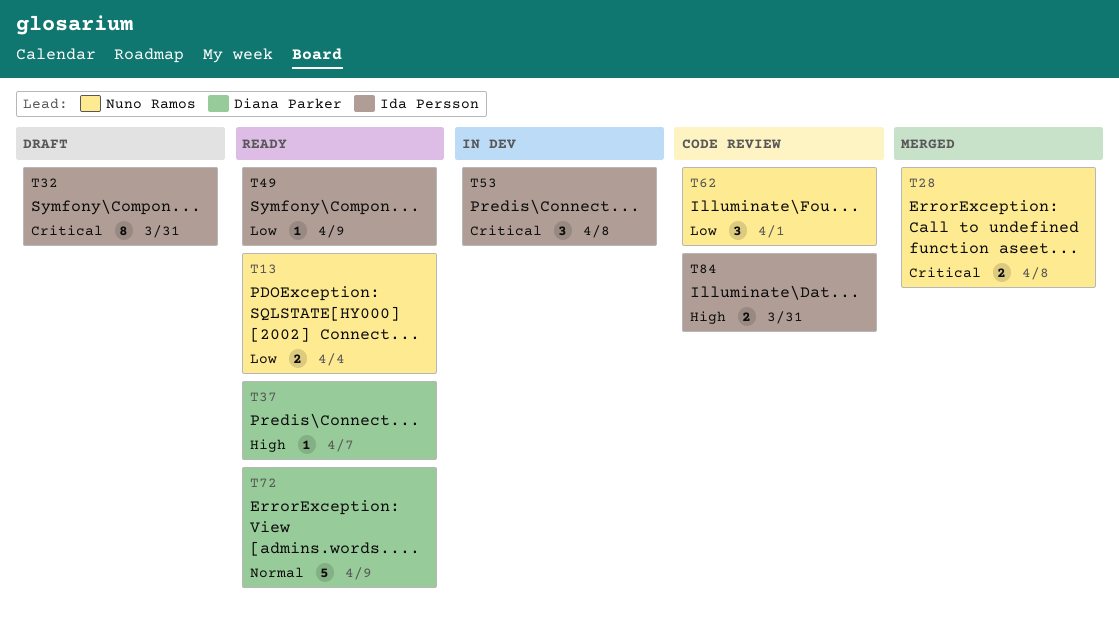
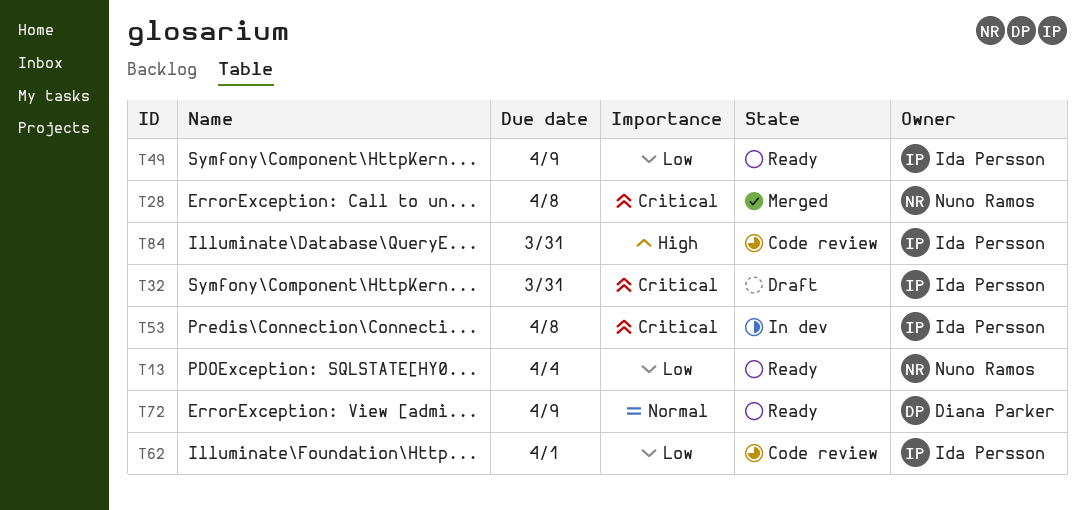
T37: present -> none
T62, owner: Nuno Ramos -> Ida Persson

